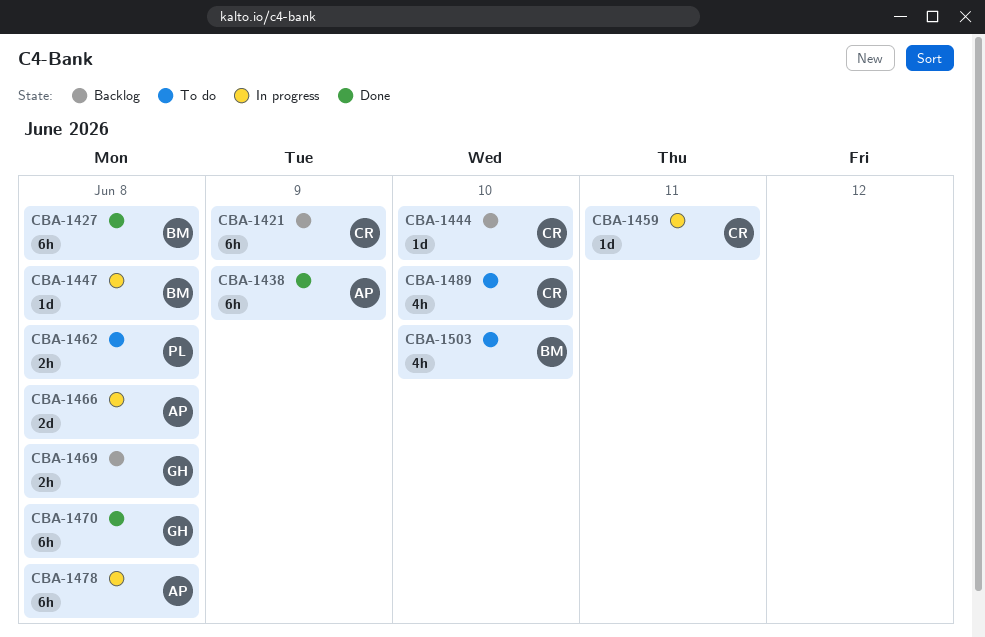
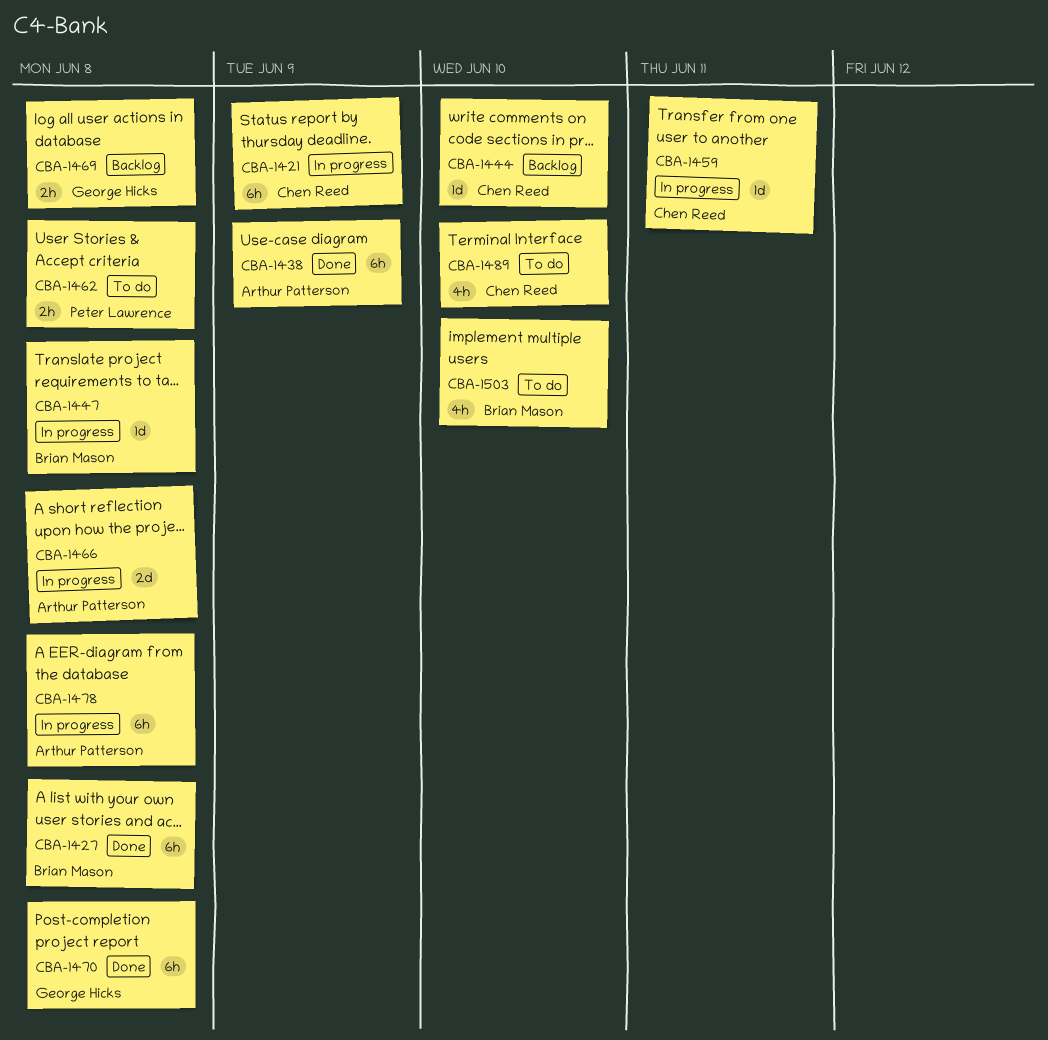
CBA-1421, status: Backlog -> In progress

